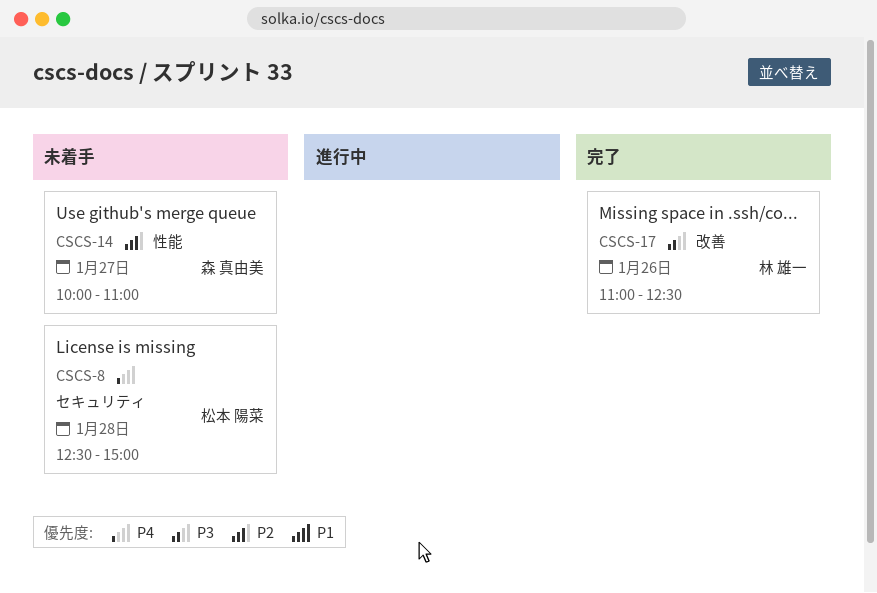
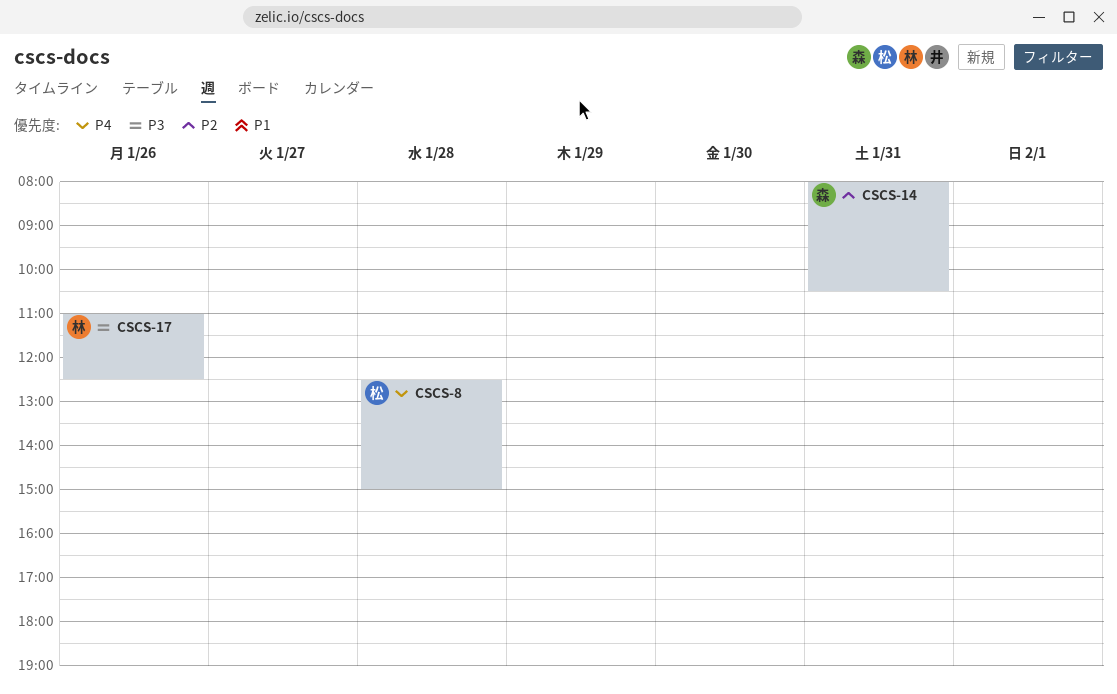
CSCS-14, day: Jan 27 -> Jan 31
CSCS-14, begins: 10:00 -> 08:00
CSCS-14, ends: 11:00 -> 10:30

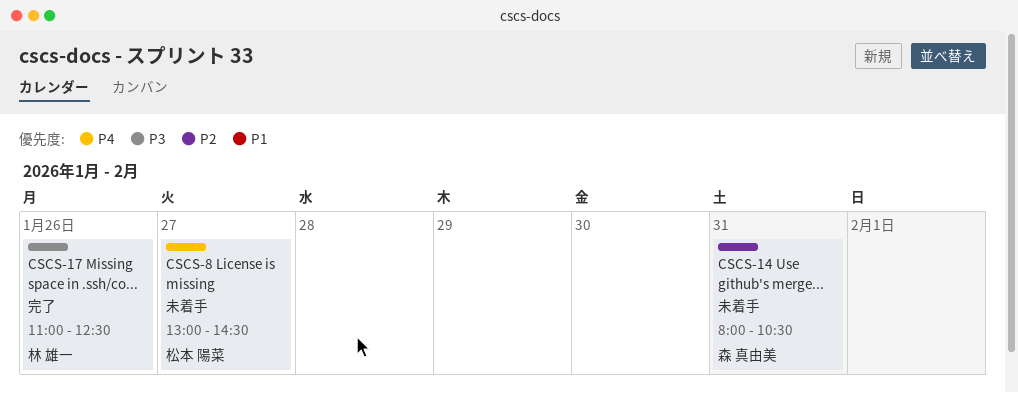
CSCS-8, day: Jan 28 -> Jan 27
CSCS-8, begins: 12:30 -> 13:00
CSCS-8, ends: 15:00 -> 14:30

